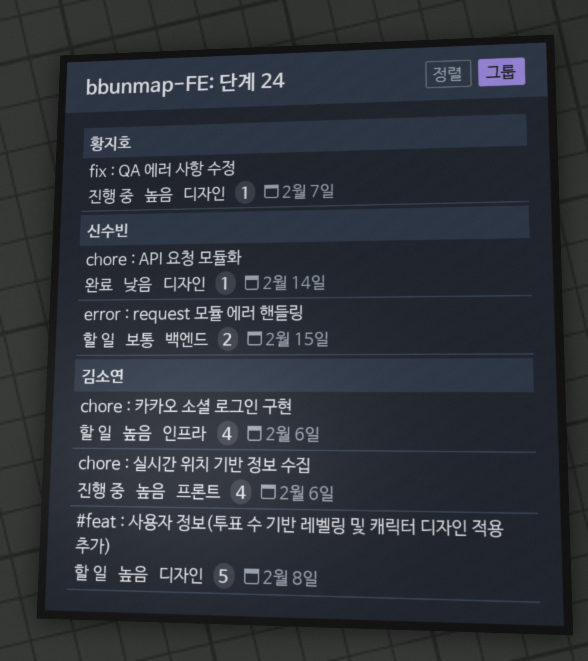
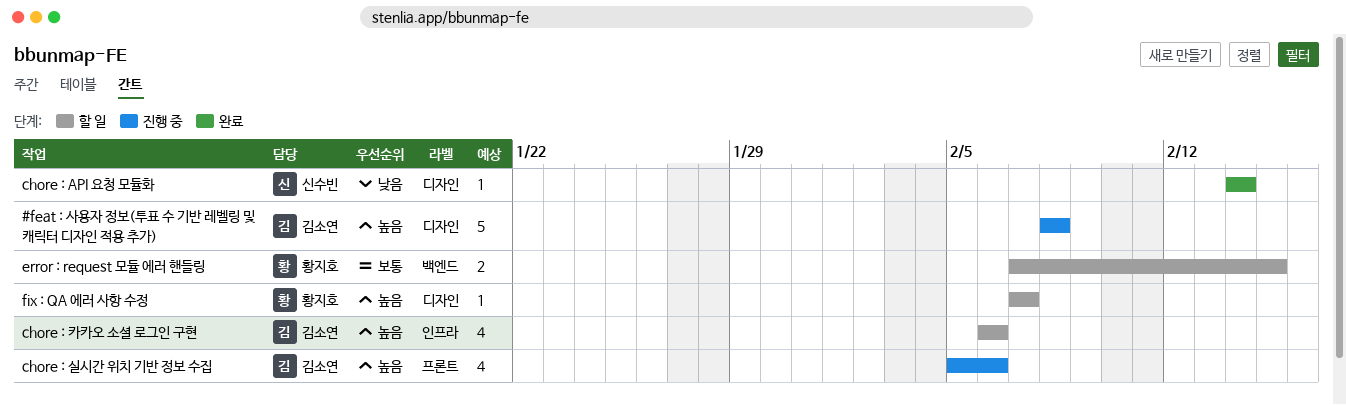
#feat : 사용자 정보(투표 수 기반 레벨링 및 캐릭터 디자인 적용 추가), status: 할 일 -> 진행 중
error : request 모듈 에러 핸들링, owner: 신수빈 -> 황지호
fix : QA 에러 사항 수정, status: 진행 중 -> 할 일

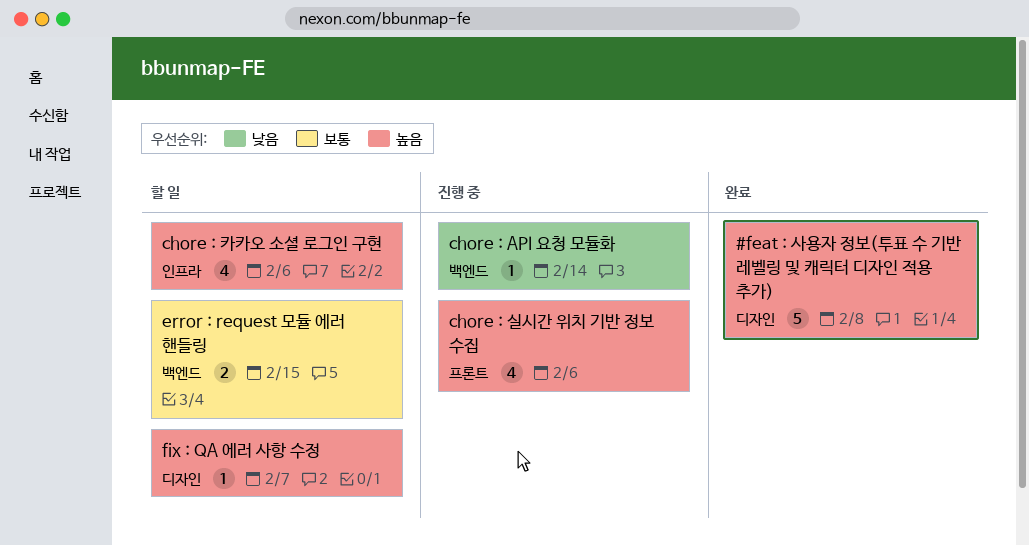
#feat : 사용자 정보(투표 수 기반 레벨링 및 캐릭터 디자인 적용 추가), status: 진행 중 -> 완료
chore : API 요청 모듈화, status: 완료 -> 진행 중
chore : API 요청 모듈화, label: 디자인 -> 백엔드

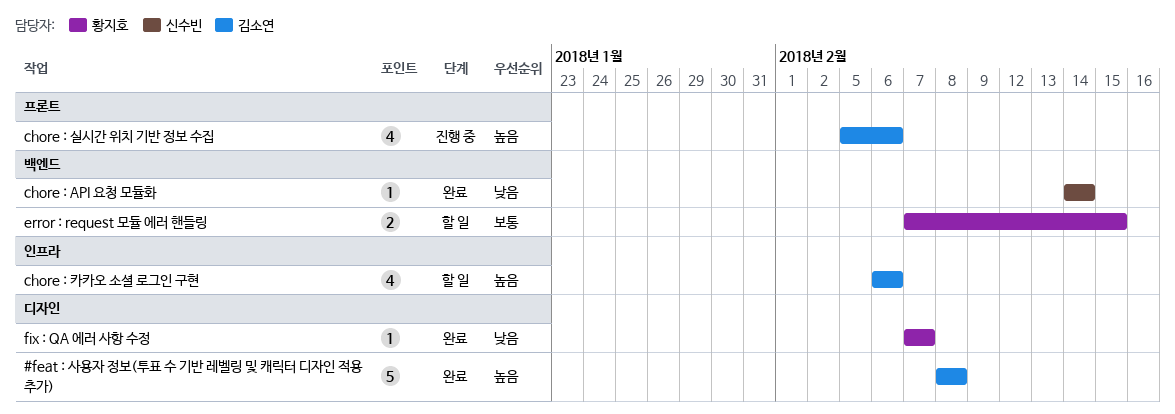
chore : API 요청 모듈화, status: 진행 중 -> 완료
fix : QA 에러 사항 수정, status: 할 일 -> 완료
fix : QA 에러 사항 수정, priority: 높음 -> 낮음

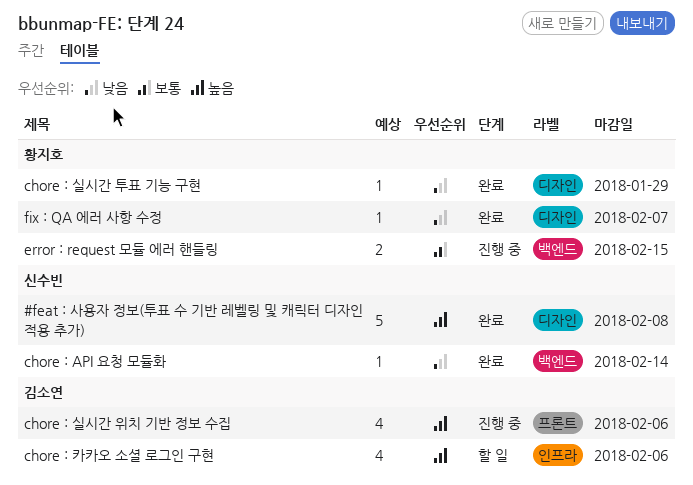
#feat : 사용자 정보(투표 수 기반 레벨링 및 캐릭터 디자인 적용 추가), owner: 김소연 -> 신수빈
chore : 실시간 투표 기능 구현: none -> present
error : request 모듈 에러 핸들링, status: 할 일 -> 진행 중

